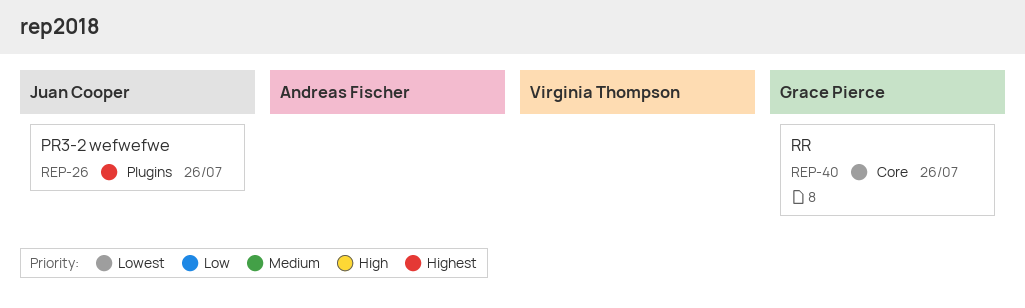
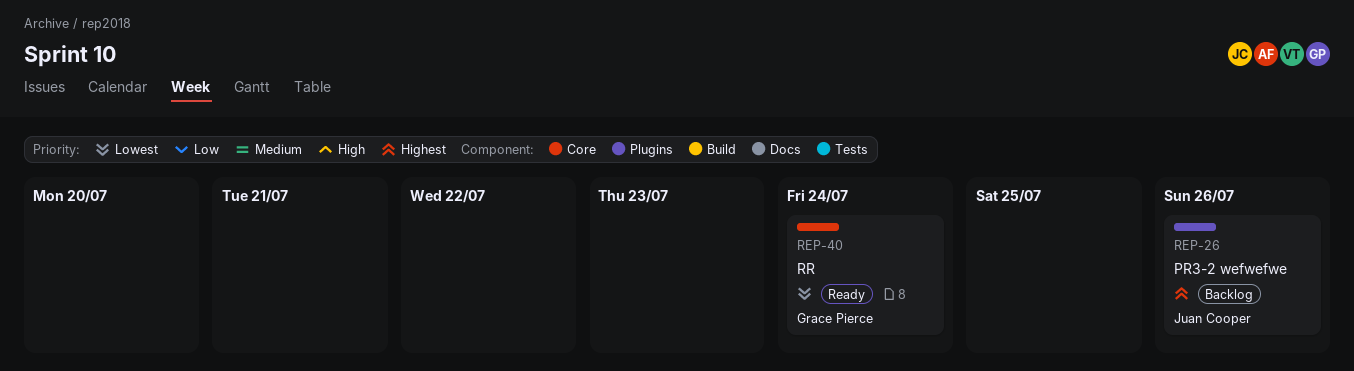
REP-40, due: Jul 26 -> Jul 24

